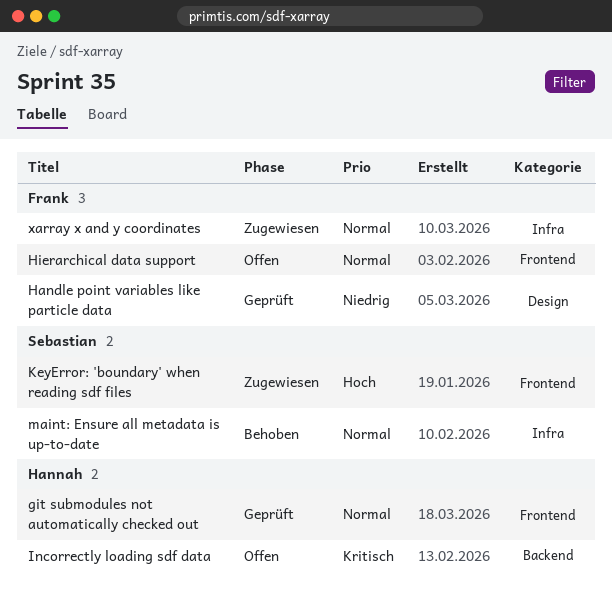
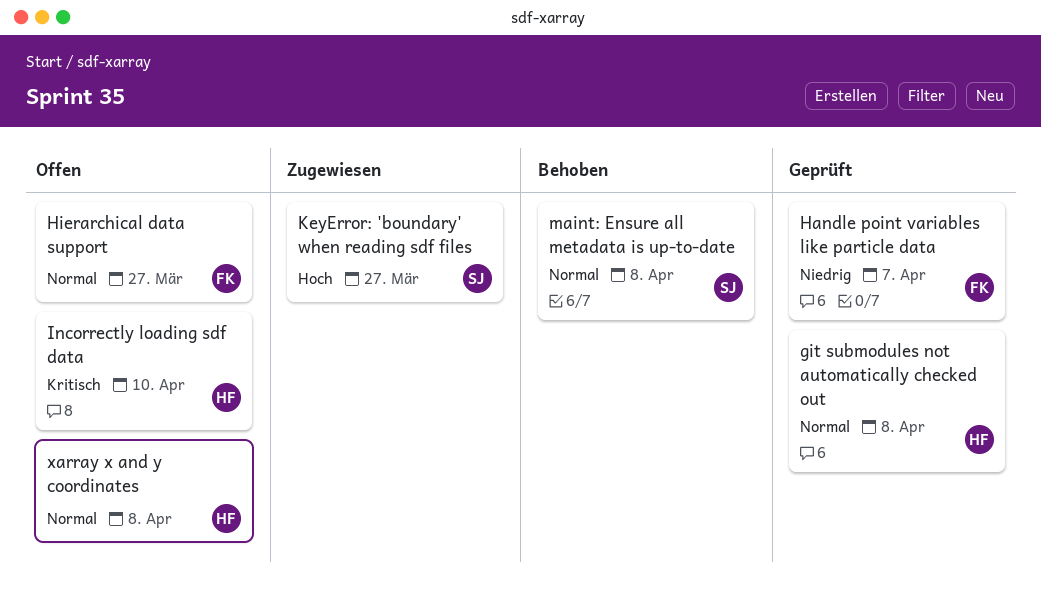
xarray x and y coordinates, status: Zugewiesen -> Offen
xarray x and y coordinates, owner: Frank -> Hannah

